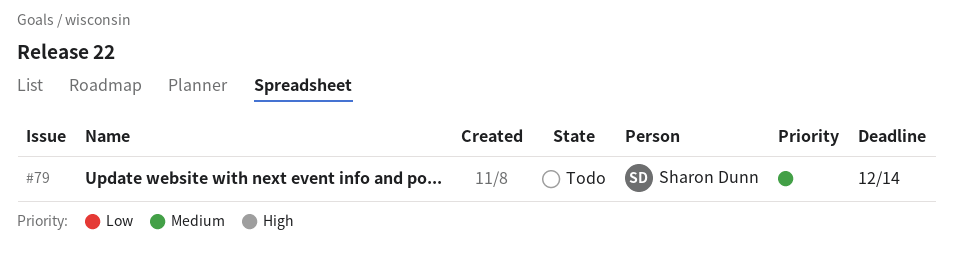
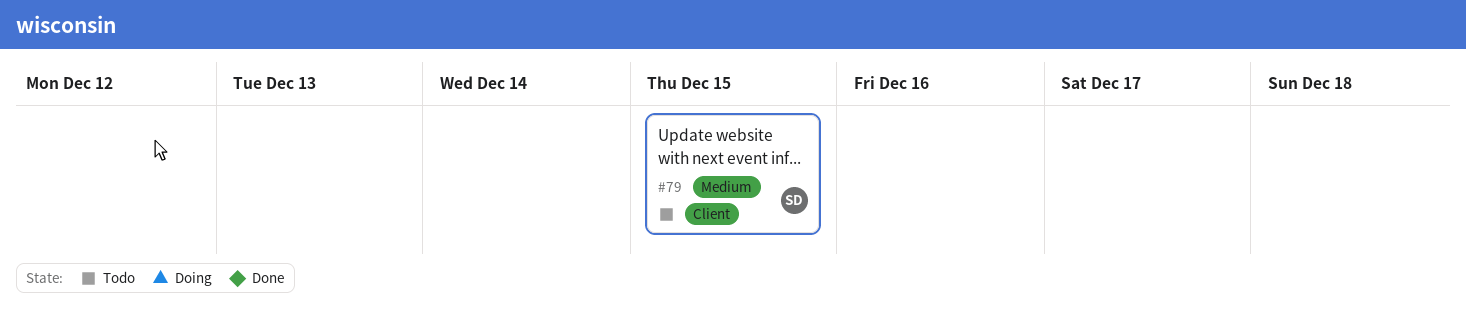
#79, due: Dec 14 -> Dec 15

